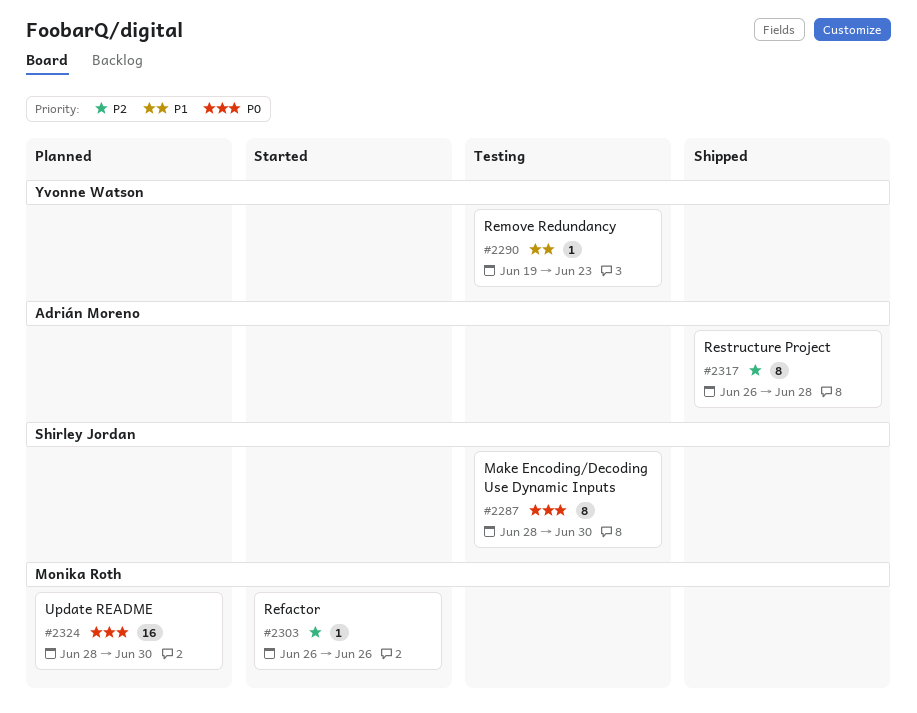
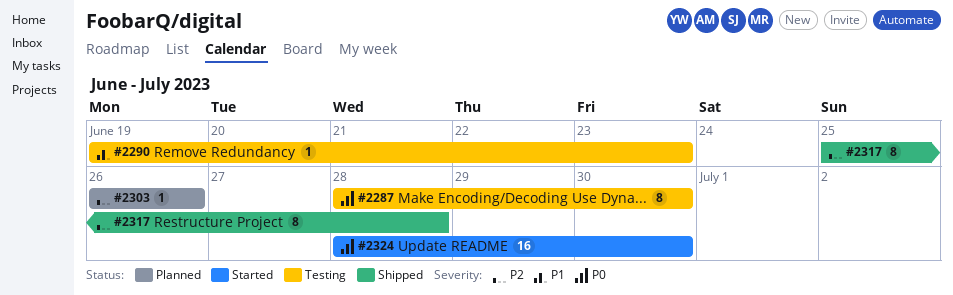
#2303, status: Started -> Planned
#2317, start: Jun 26 -> Jun 25
#2324, status: Planned -> Started

